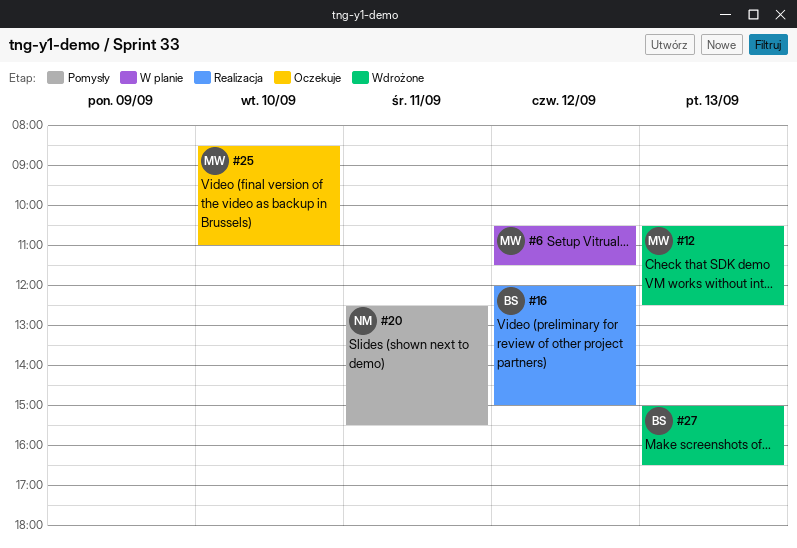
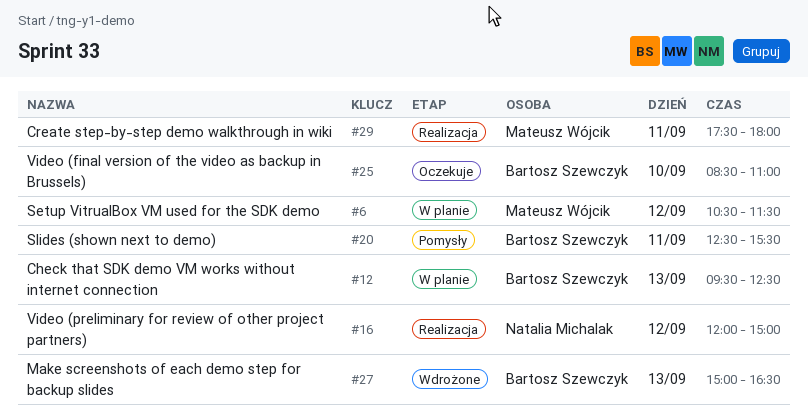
#12, status: Wdrożone -> W planie
#12, owner: Mateusz Wójcik -> Bartosz Szewczyk
#12, begins: 10:30 -> 09:30
#16, owner: Bartosz Szewczyk -> Natalia Michalak
#20, owner: Natalia Michalak -> Bartosz Szewczyk
#25, owner: Mateusz Wójcik -> Bartosz Szewczyk
#29: none -> present

